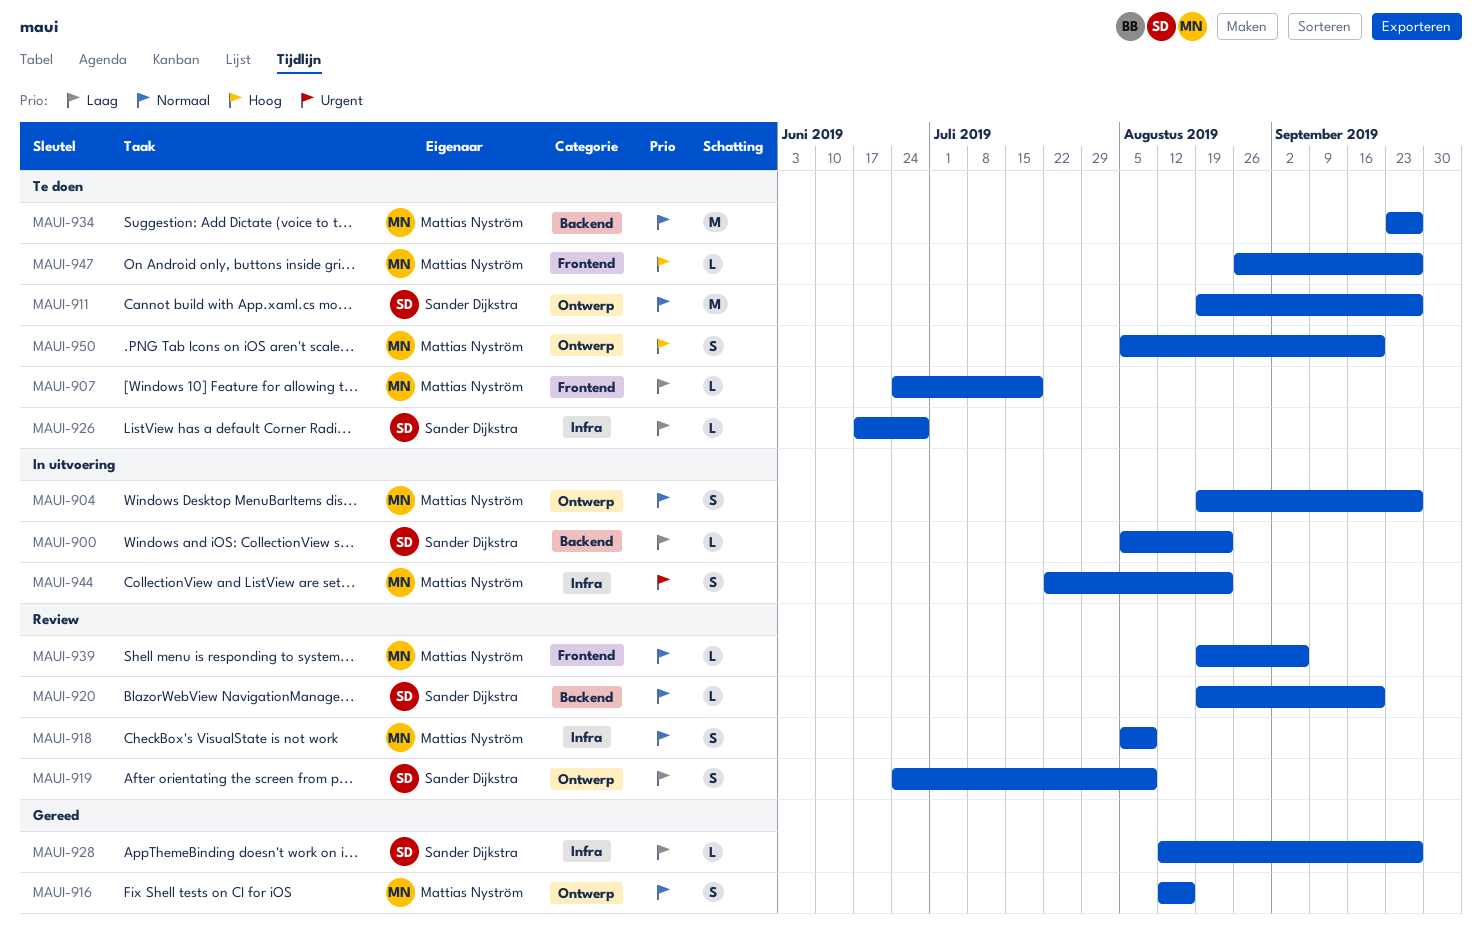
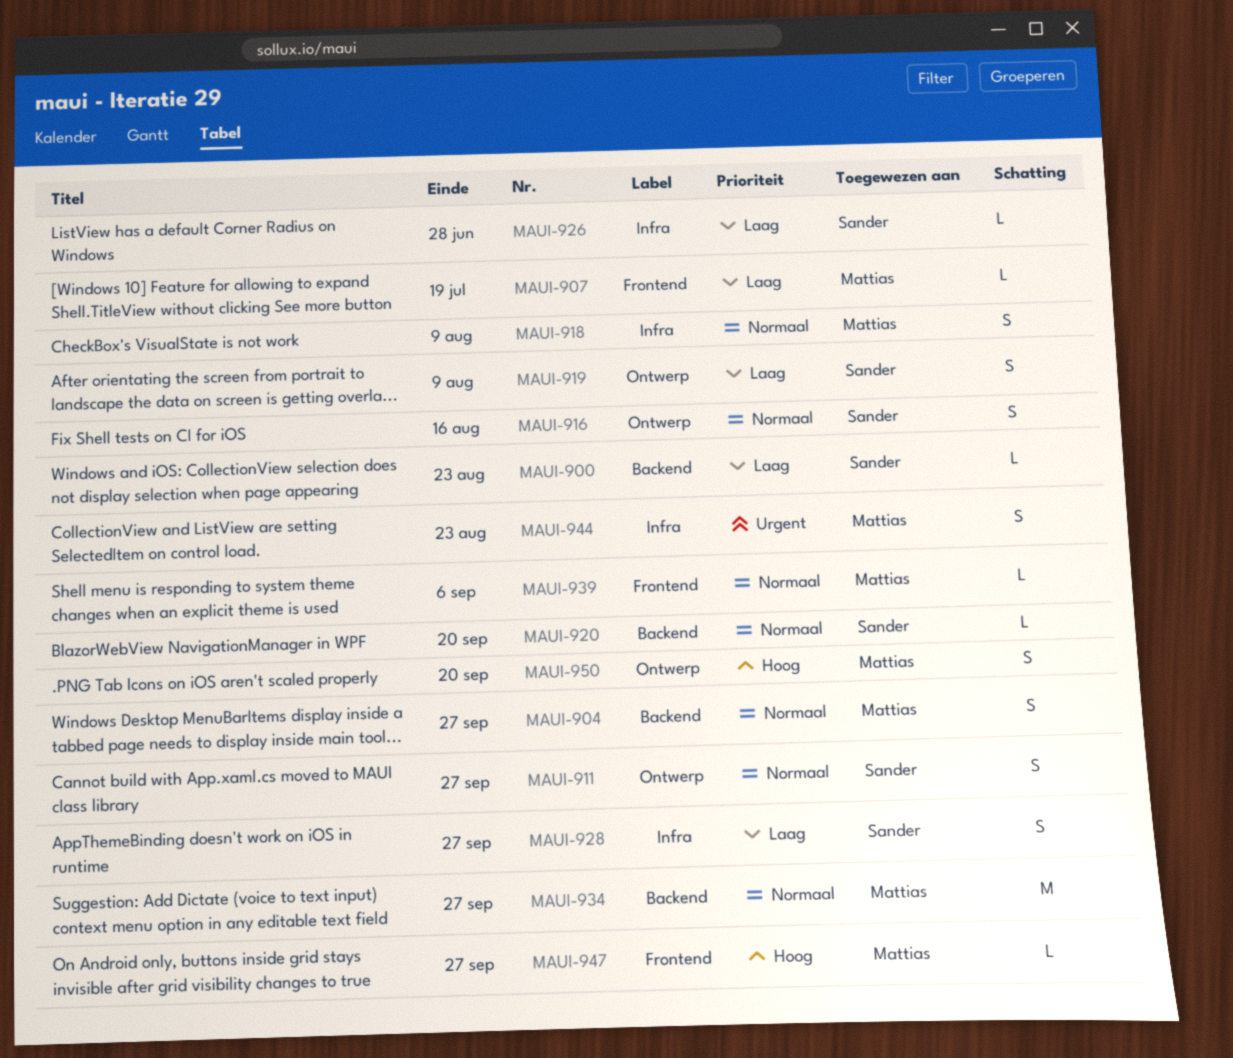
MAUI-904, label: Ontwerp -> Backend
MAUI-911, estimate: M -> S
MAUI-916, owner: Mattias Nyström -> Sander Dijkstra
MAUI-928, estimate: L -> S

